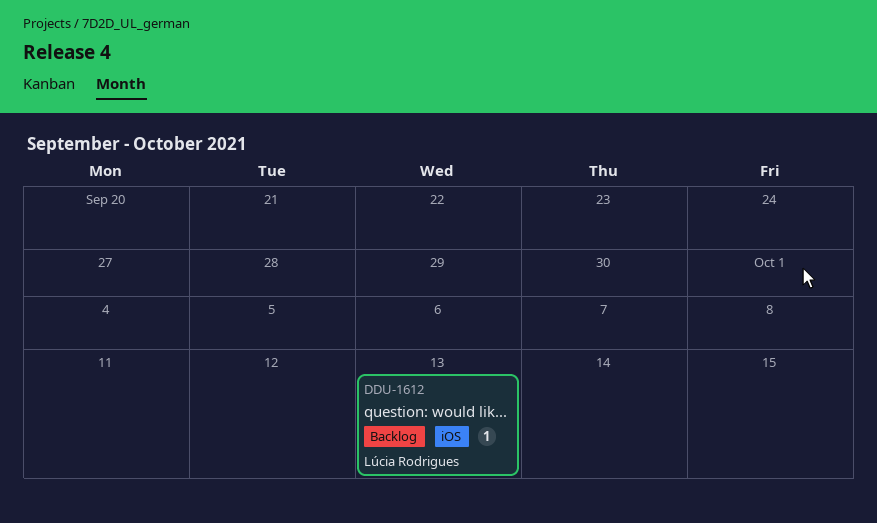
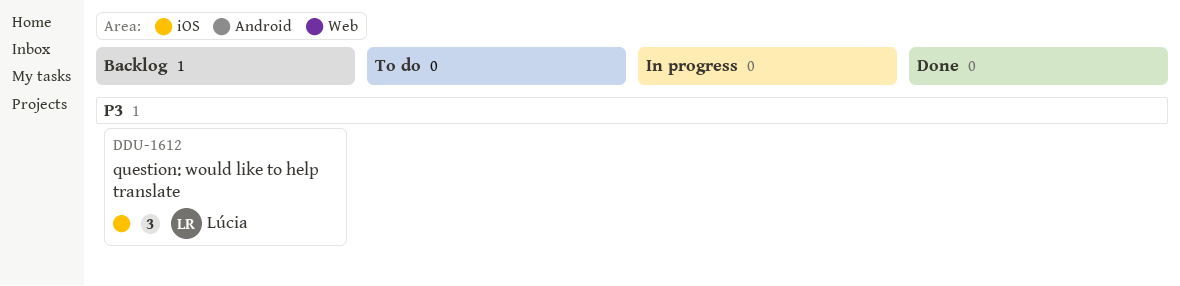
DDU-1612, estimate: 1 -> 3

